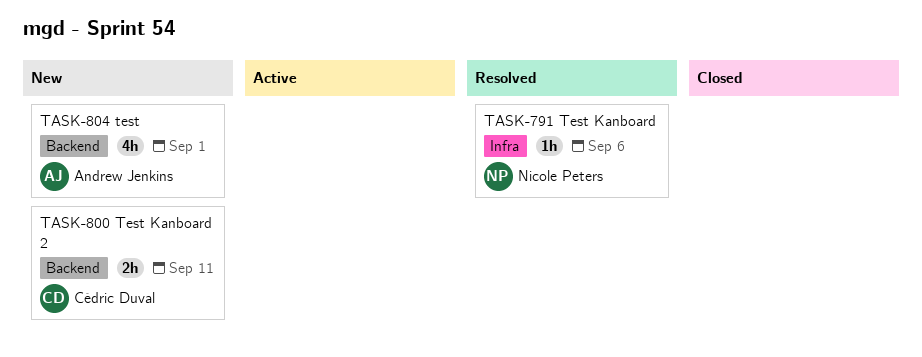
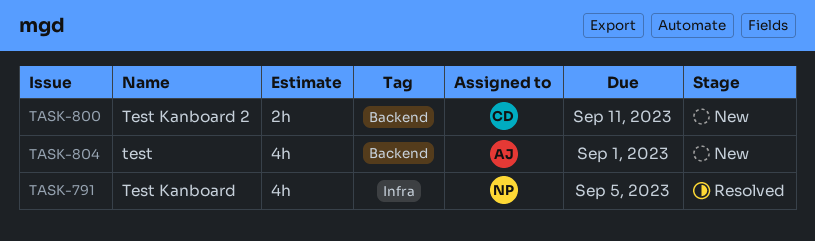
TASK-791, estimate: 1h -> 4h
TASK-791, due: Sep 6 -> Sep 5

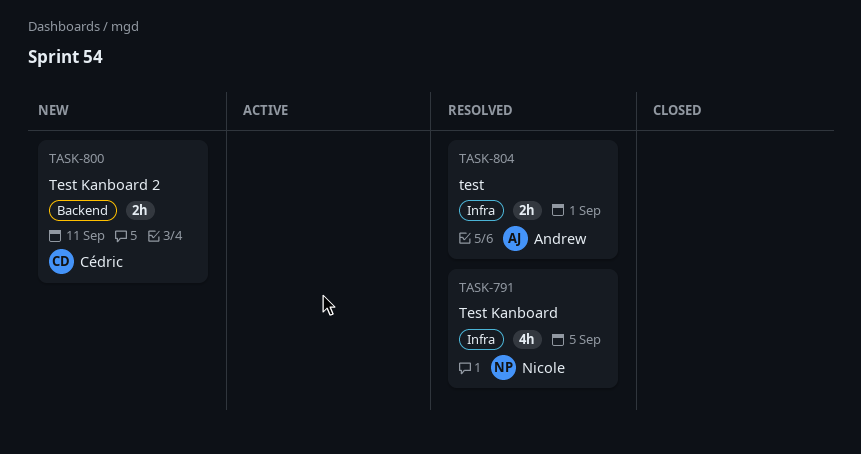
TASK-804, status: New -> Resolved
TASK-804, label: Backend -> Infra
TASK-804, estimate: 4h -> 2h

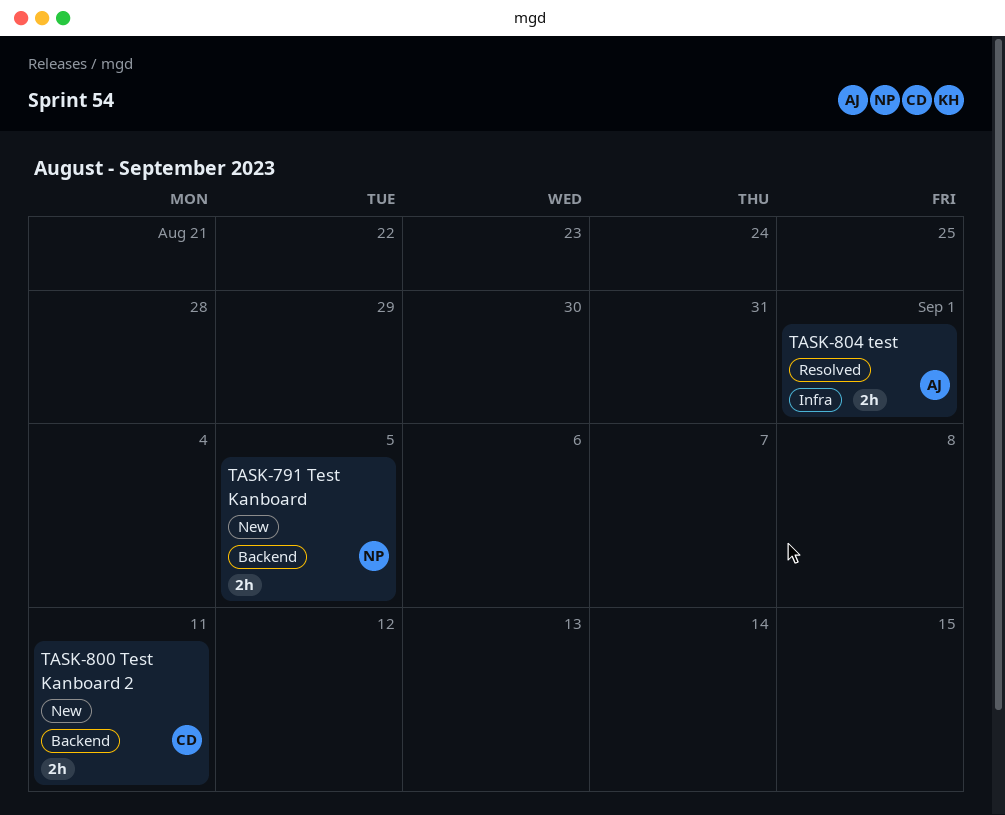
TASK-791, status: Resolved -> New
TASK-791, label: Infra -> Backend
TASK-791, estimate: 4h -> 2h

